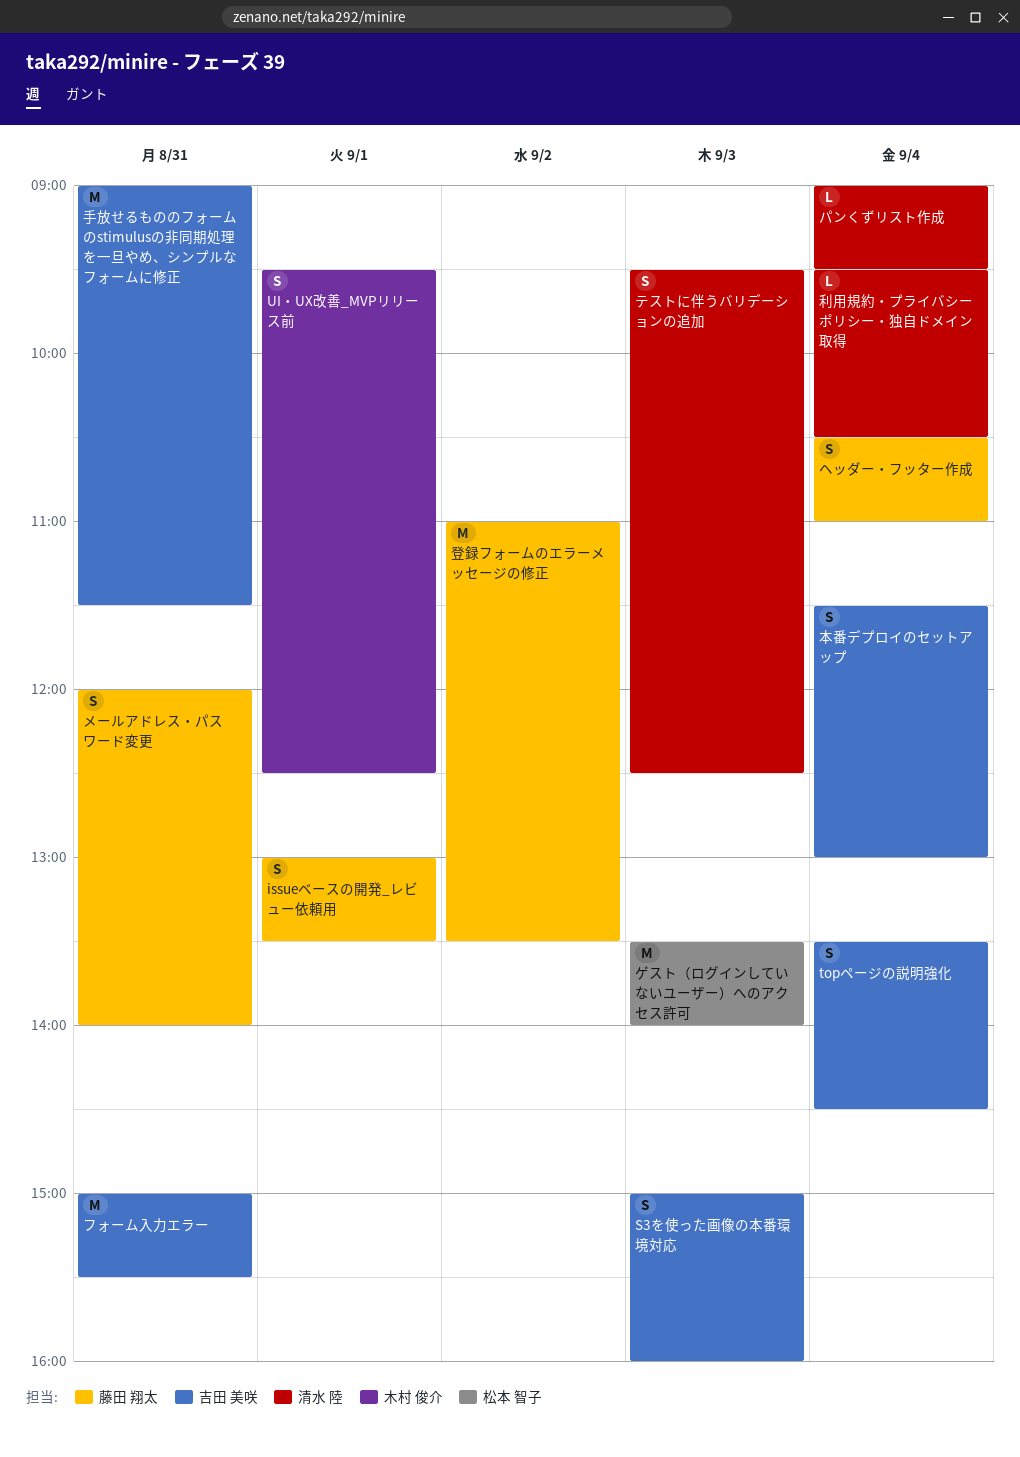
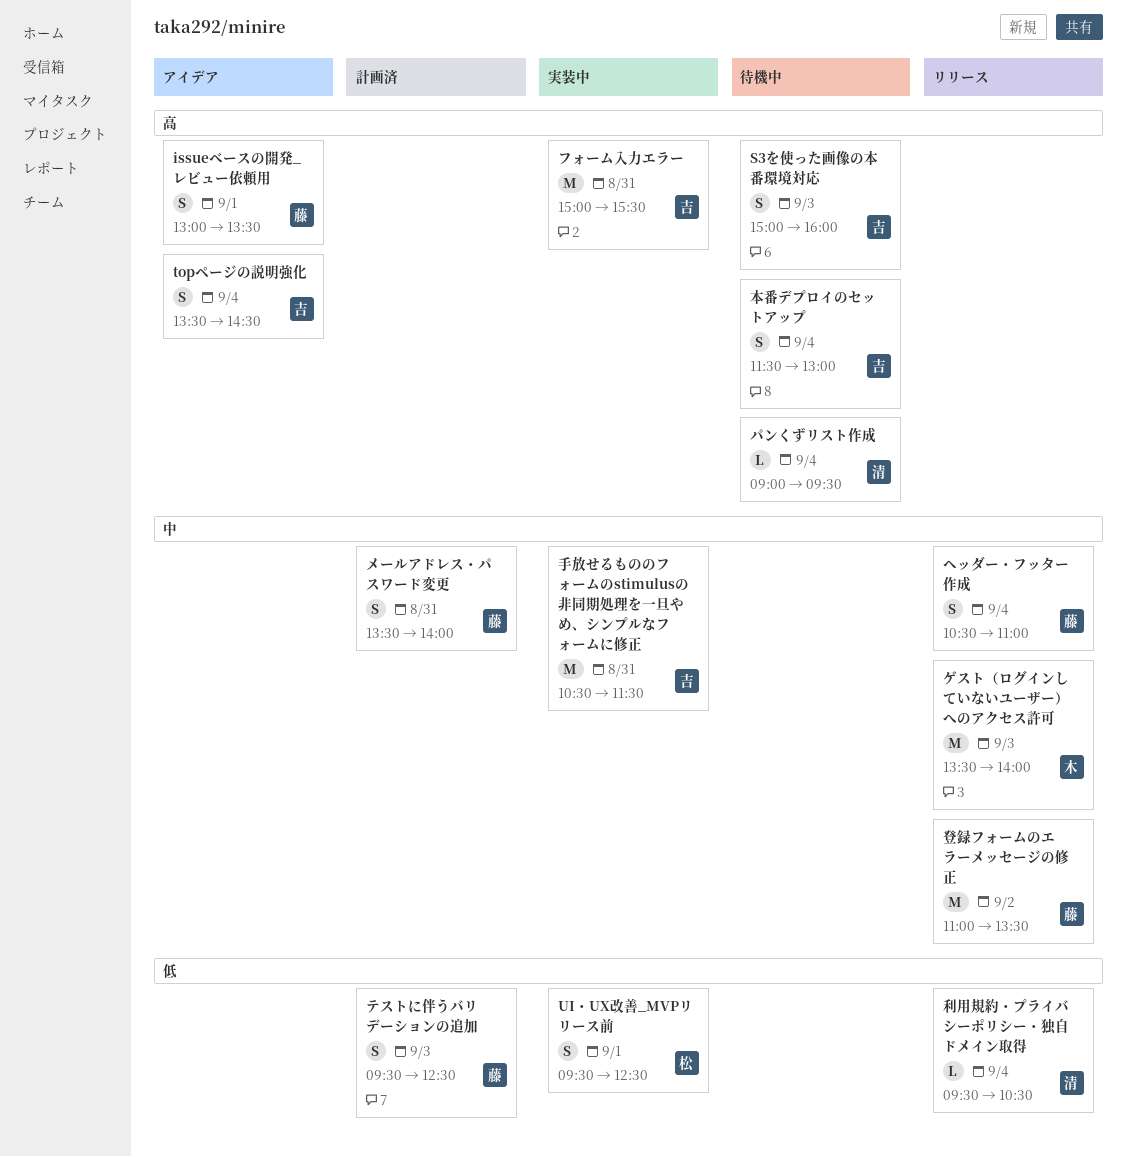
UI・UX改善_MVPリリース前, owner: 木村 俊介 -> 松本 智子
ゲスト（ログインしていないユーザー）へのアクセス許可, owner: 松本 智子 -> 木村 俊介
テストに伴うバリデーションの追加, owner: 清水 陸 -> 藤田 翔太
メールアドレス・パスワード変更, begins: 12:00 -> 13:30
手放せるもののフォームのstimulusの非同期処理を一旦やめ、シンプルなフォームに修正, begins: 09:00 -> 10:30

